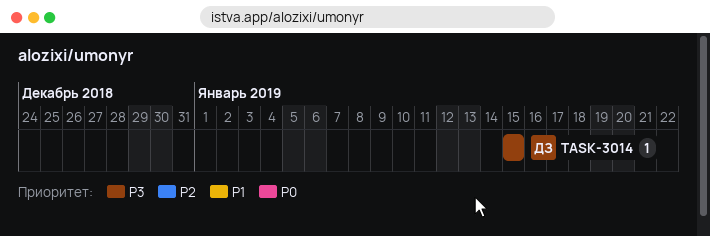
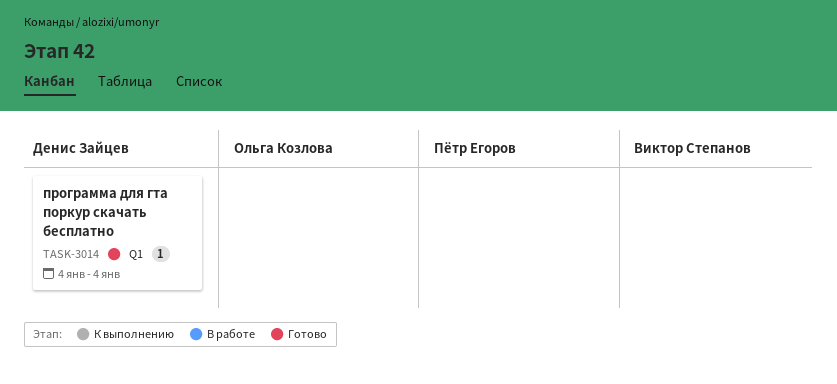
TASK-3014, start: Jan 15 -> Jan 4
TASK-3014, due: Jan 15 -> Jan 4

